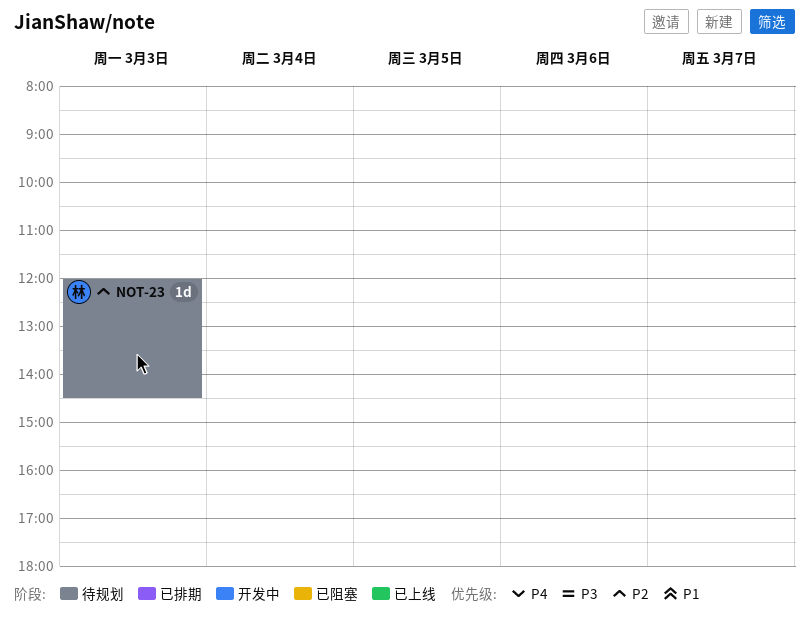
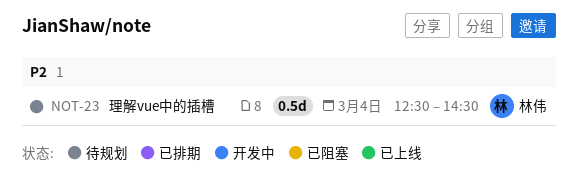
NOT-23, estimate: 1d -> 0.5d
NOT-23, day: Mar 3 -> Mar 4
NOT-23, begins: 12:00 -> 12:30

